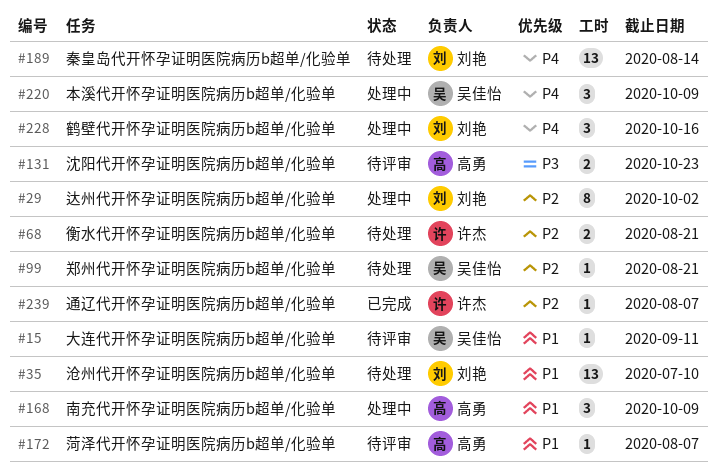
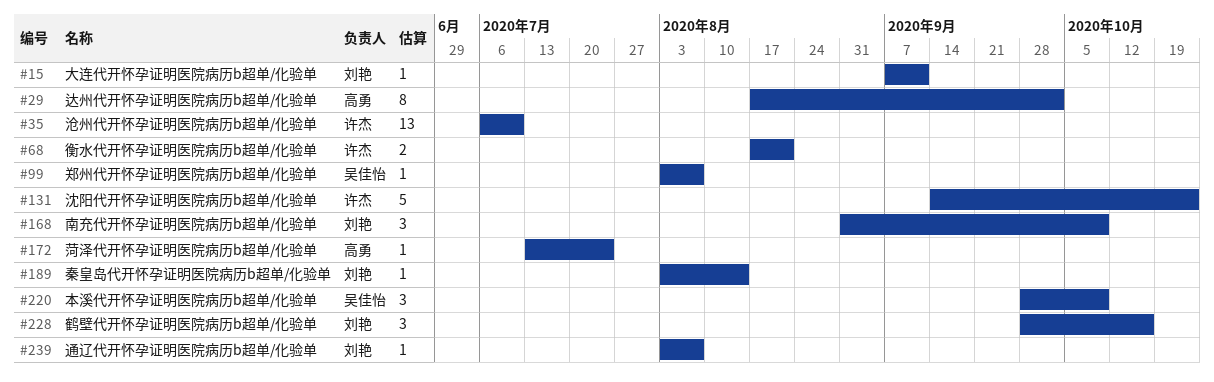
#15, owner: 吴佳怡 -> 刘艳
#29, owner: 刘艳 -> 高勇
#35, owner: 刘艳 -> 许杰
#99, due: Aug 21 -> Aug 7
#131, owner: 高勇 -> 许杰
#131, estimate: 2 -> 5
#168, owner: 高勇 -> 刘艳
#172, due: Aug 7 -> Jul 24
#189, estimate: 13 -> 1
#239, owner: 许杰 -> 刘艳

